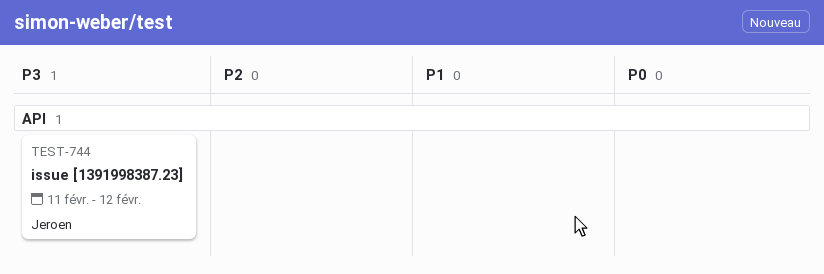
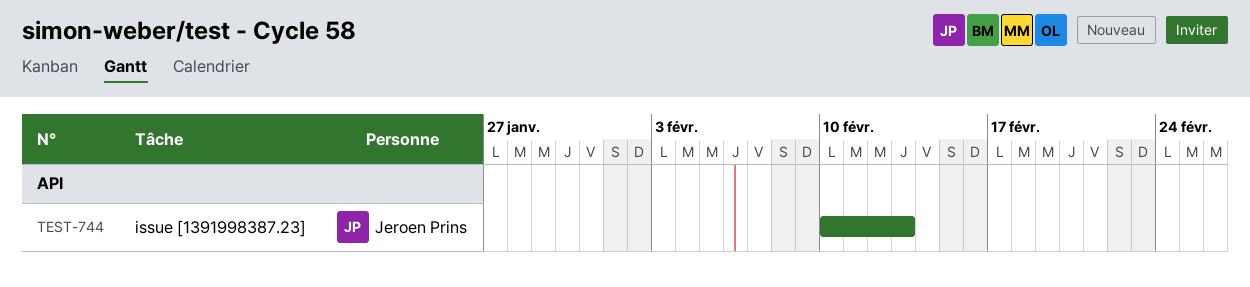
TEST-744, start: Feb 11 -> Feb 10
TEST-744, due: Feb 12 -> Feb 13

